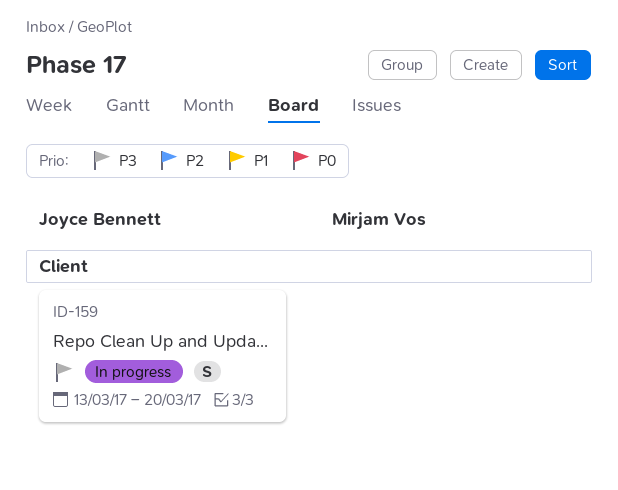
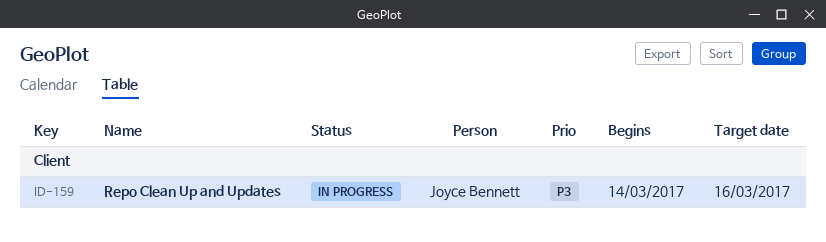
ID-159, start: Mar 13 -> Mar 14
ID-159, due: Mar 20 -> Mar 16

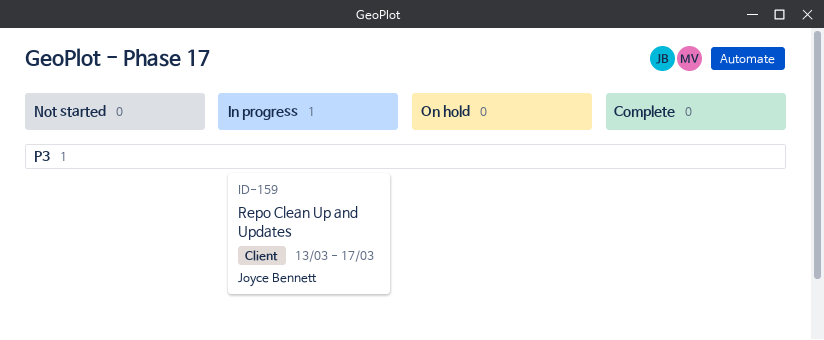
ID-159, start: Mar 14 -> Mar 13
ID-159, due: Mar 16 -> Mar 17

